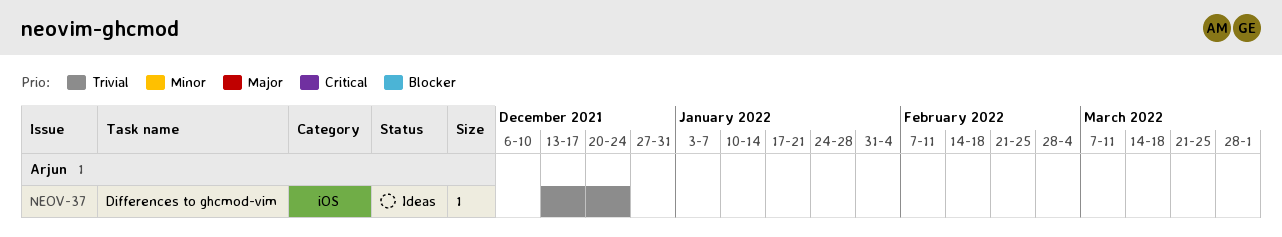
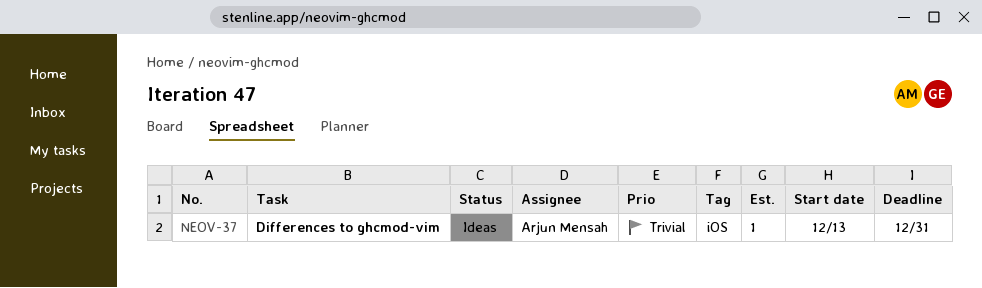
NEOV-37, due: Dec 24 -> Dec 31

